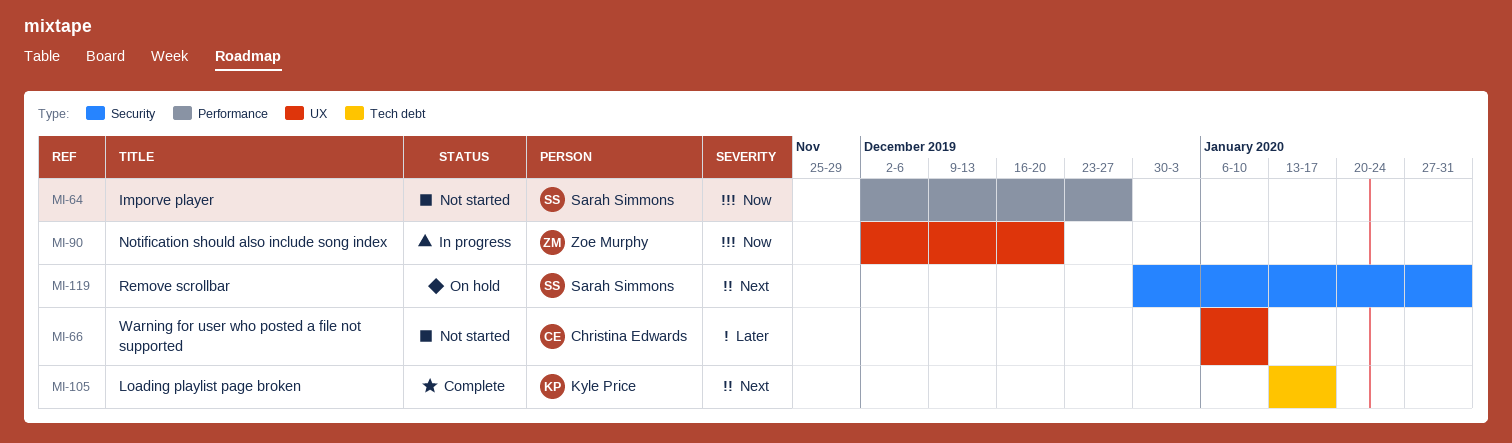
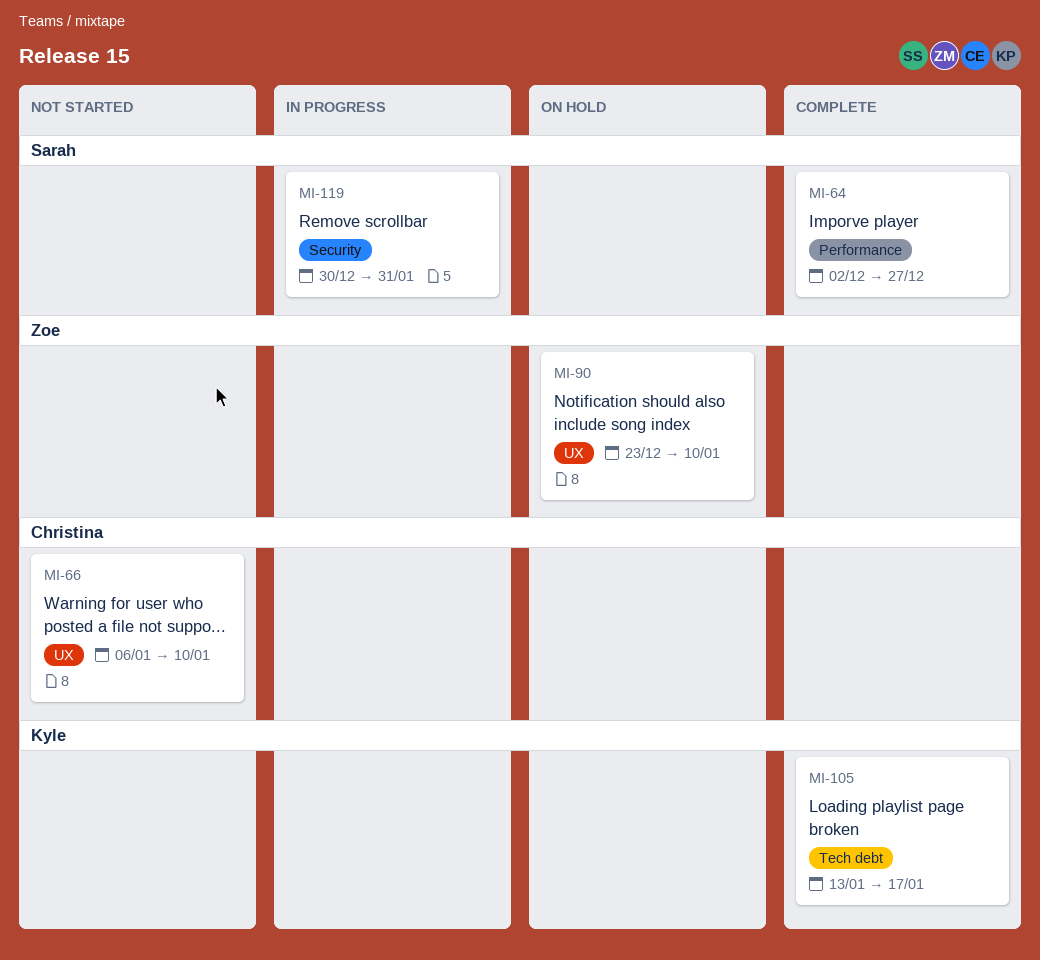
MI-64, status: Not started -> Complete
MI-90, status: In progress -> On hold
MI-90, start: Dec 2 -> Dec 23
MI-90, due: Dec 20 -> Jan 10
MI-119, status: On hold -> In progress

